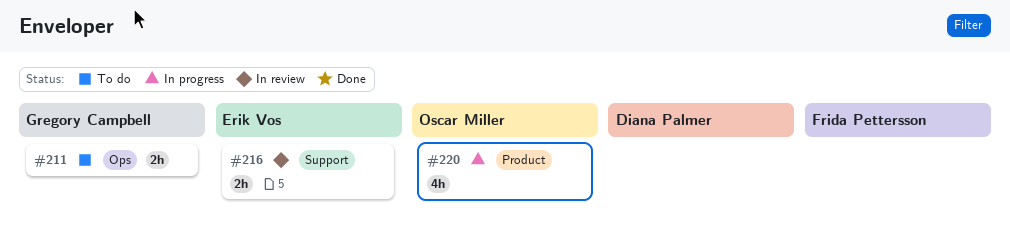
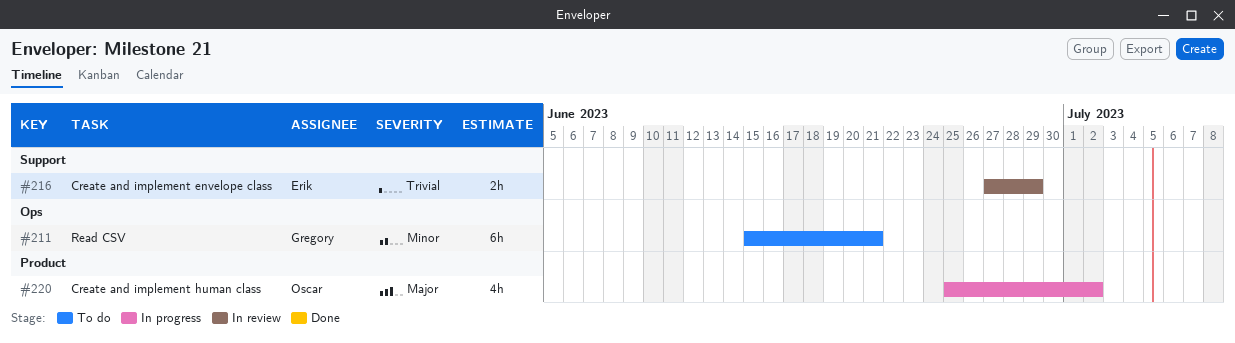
#211, estimate: 2h -> 6h

